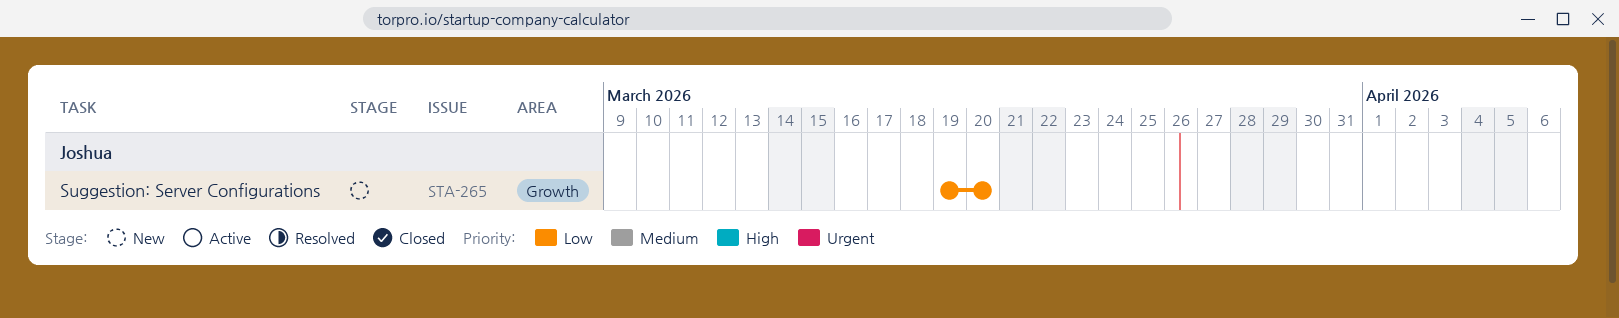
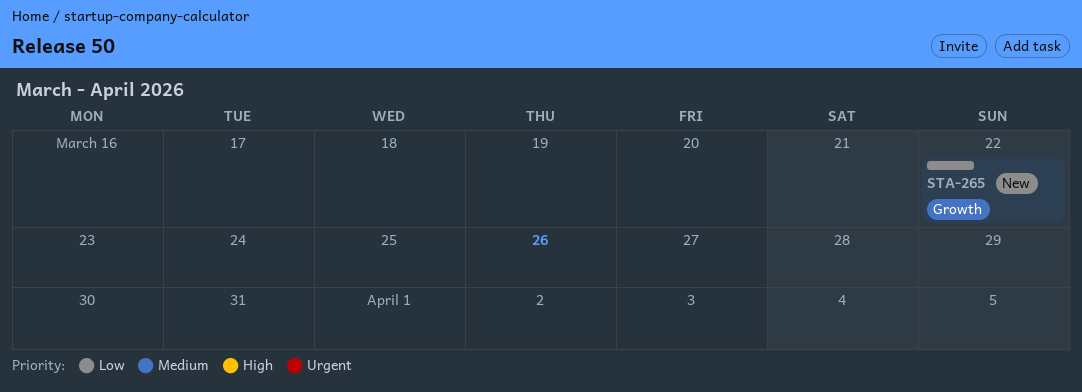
STA-265, due: Mar 20 -> Mar 22

